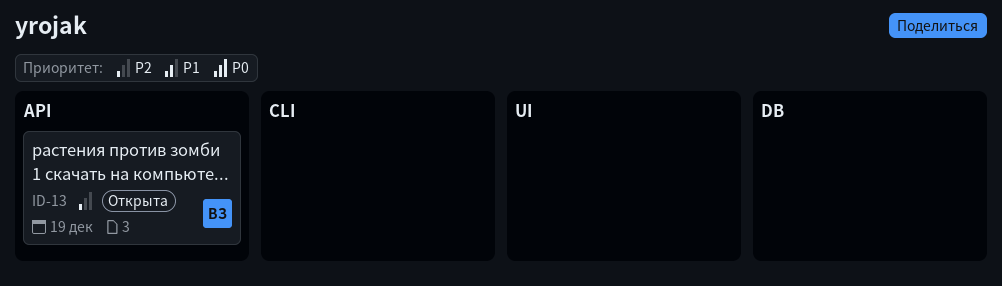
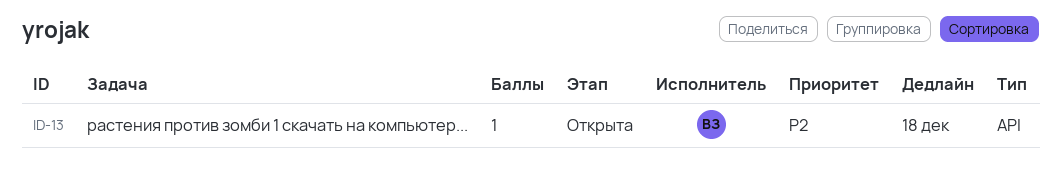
ID-13, due: Dec 19 -> Dec 18

